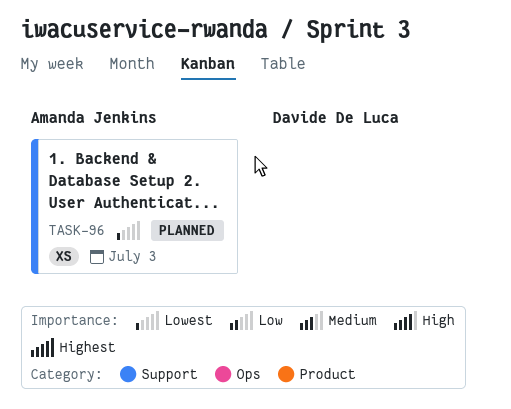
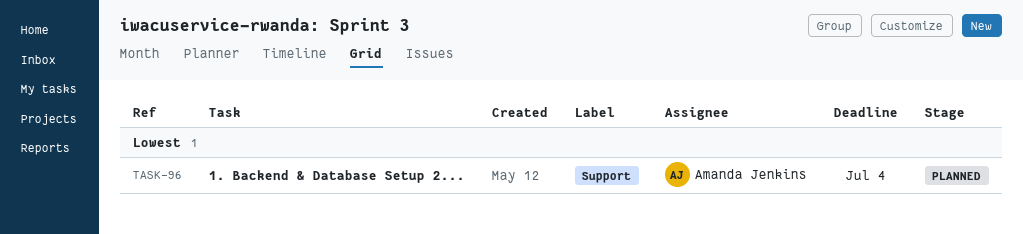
TASK-96, due: Jul 3 -> Jul 4

